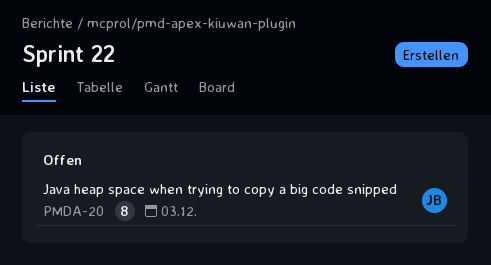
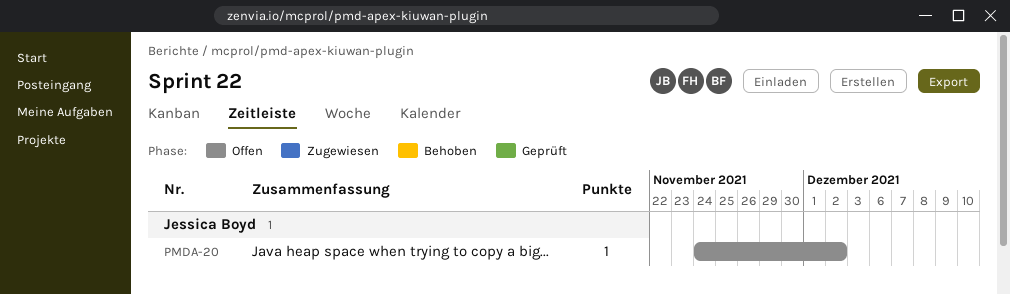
PMDA-20, estimate: 8 -> 1
PMDA-20, due: Dec 3 -> Dec 2

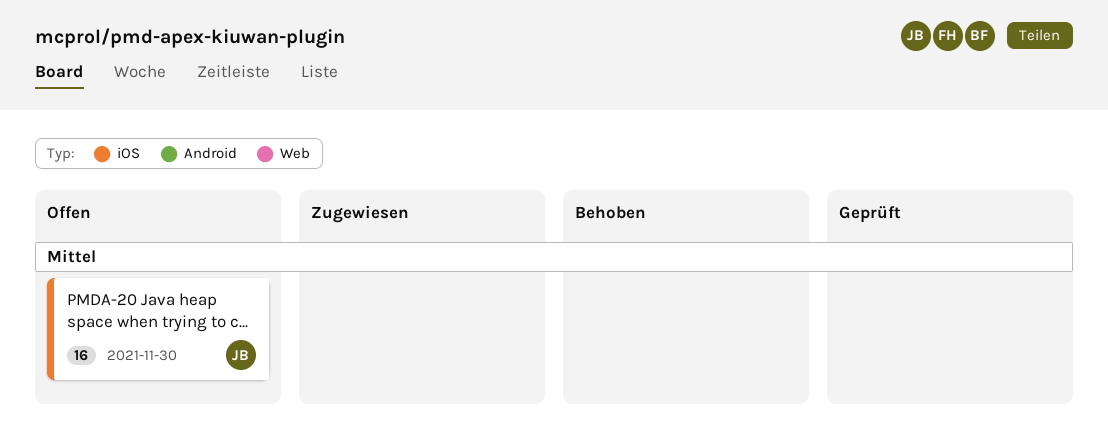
PMDA-20, estimate: 1 -> 16
PMDA-20, due: Dec 2 -> Nov 30

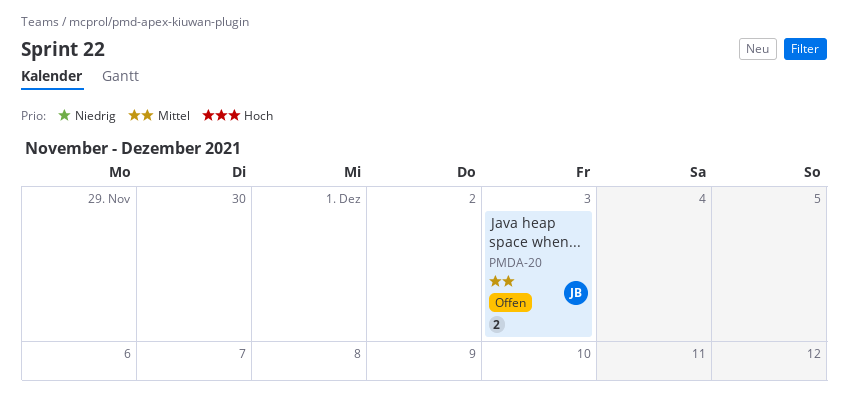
PMDA-20, estimate: 16 -> 2
PMDA-20, due: Nov 30 -> Dec 3

